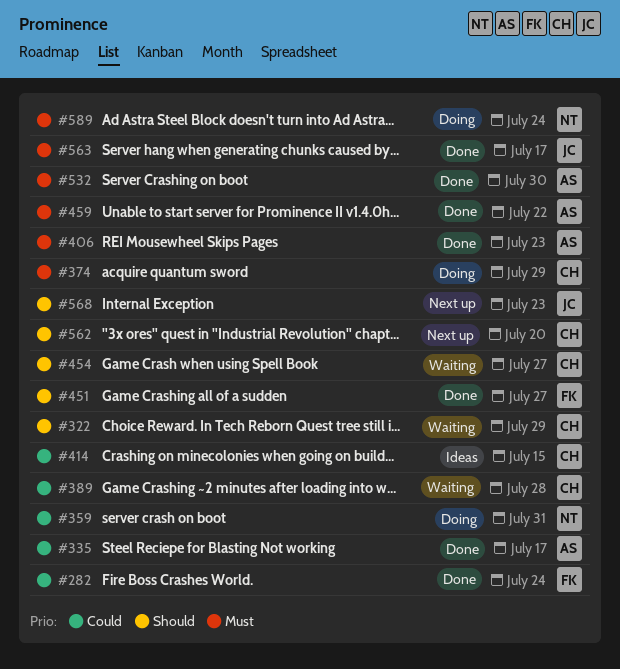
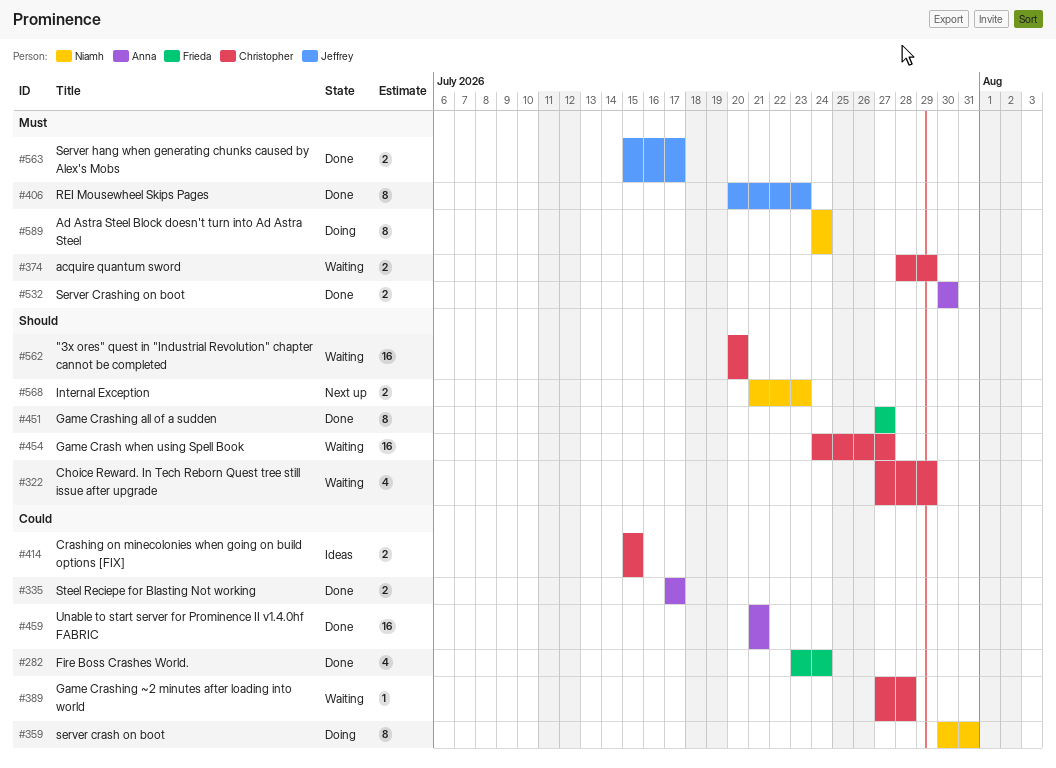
#374, status: Doing -> Waiting
#406, owner: Anna -> Jeffrey
#459, priority: Must -> Could
#459, due: Jul 22 -> Jul 21
#562, status: Next up -> Waiting
#568, owner: Jeffrey -> Niamh

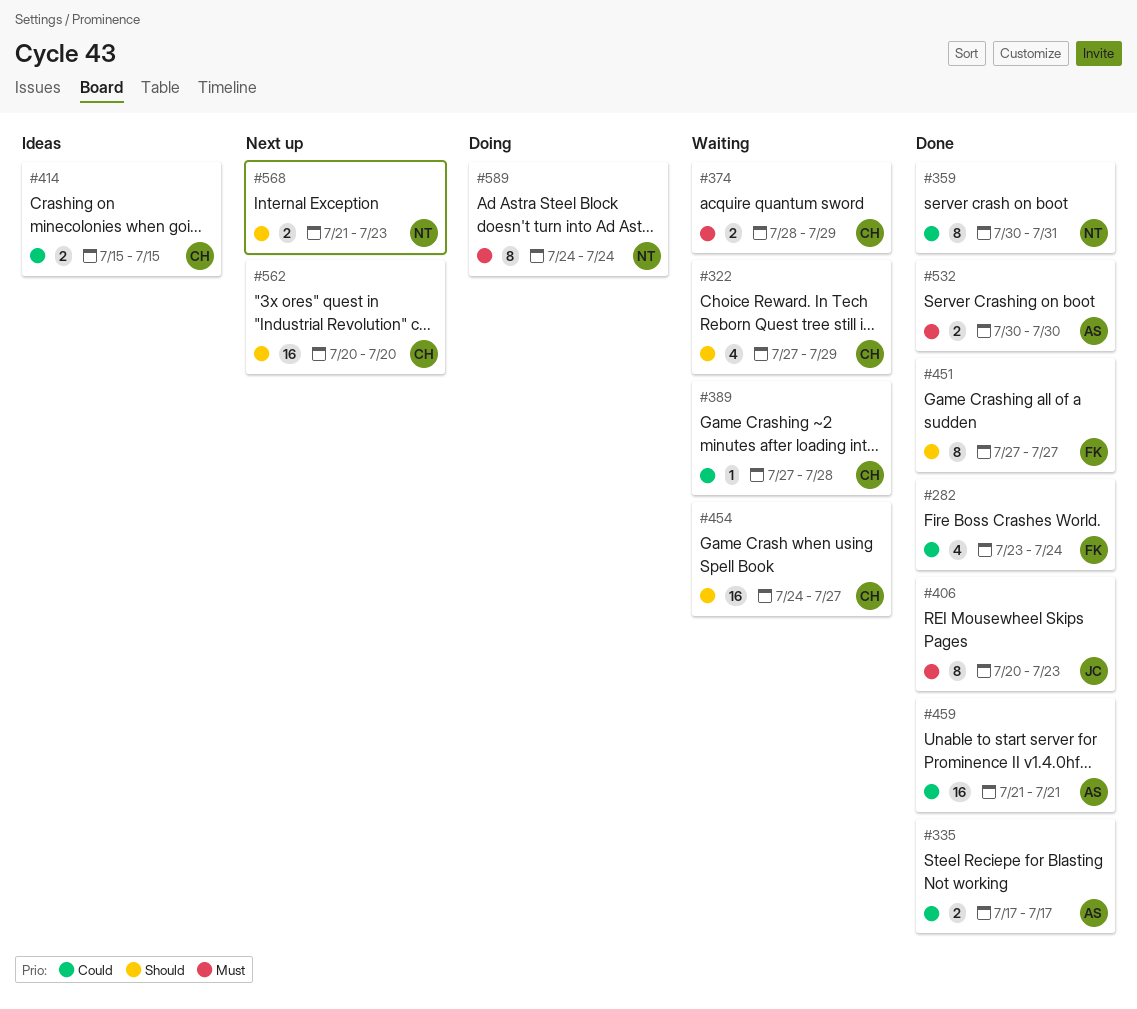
#359, status: Doing -> Done
#562, status: Waiting -> Next up
#563: present -> none

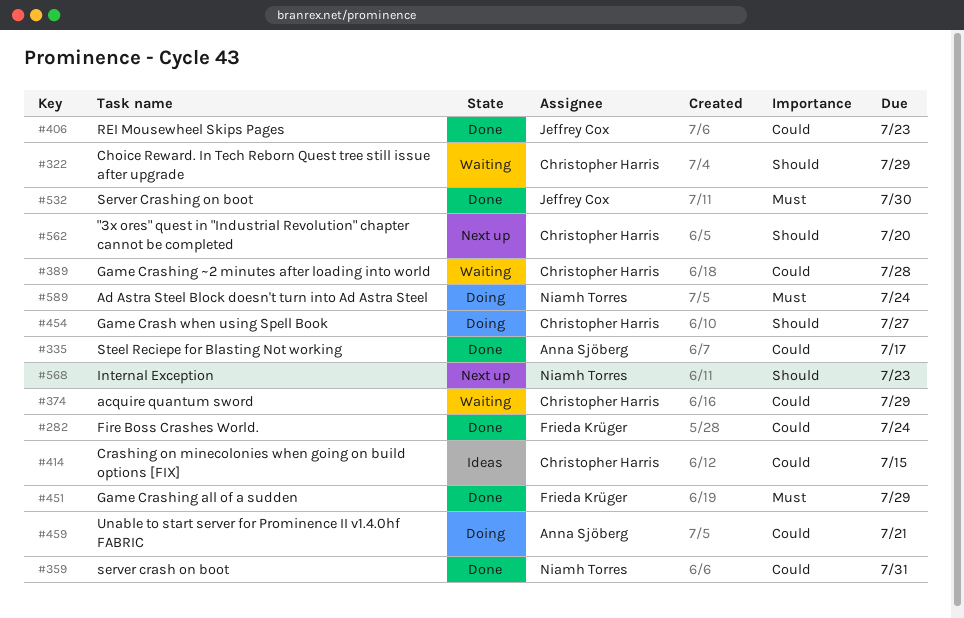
#374, priority: Must -> Could
#406, priority: Must -> Could
#451, priority: Should -> Must
#451, due: Jul 27 -> Jul 29
#454, status: Waiting -> Doing
#459, status: Done -> Doing
#532, owner: Anna Sjöberg -> Jeffrey Cox

